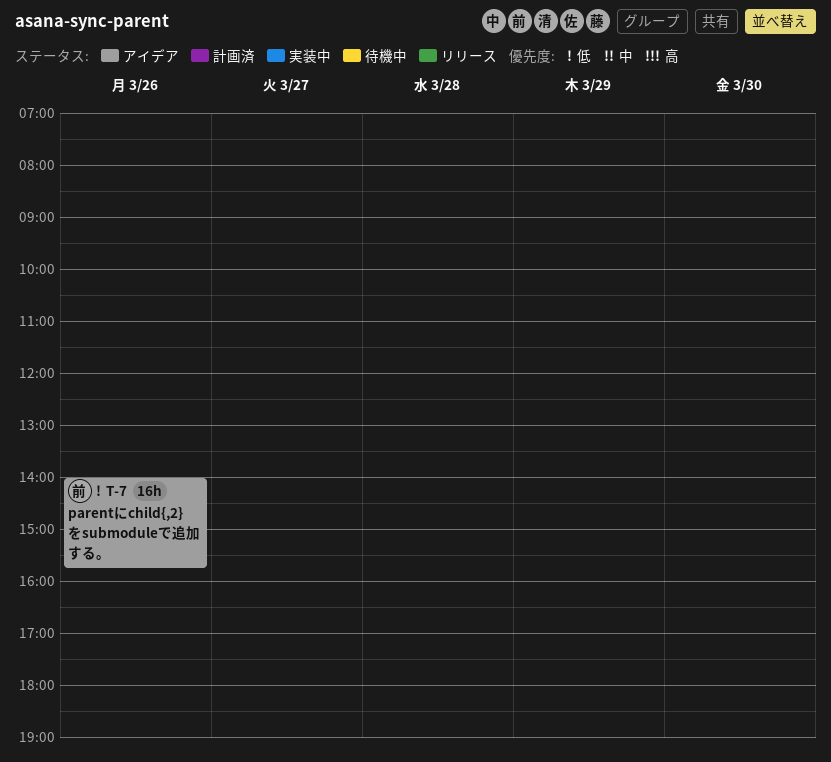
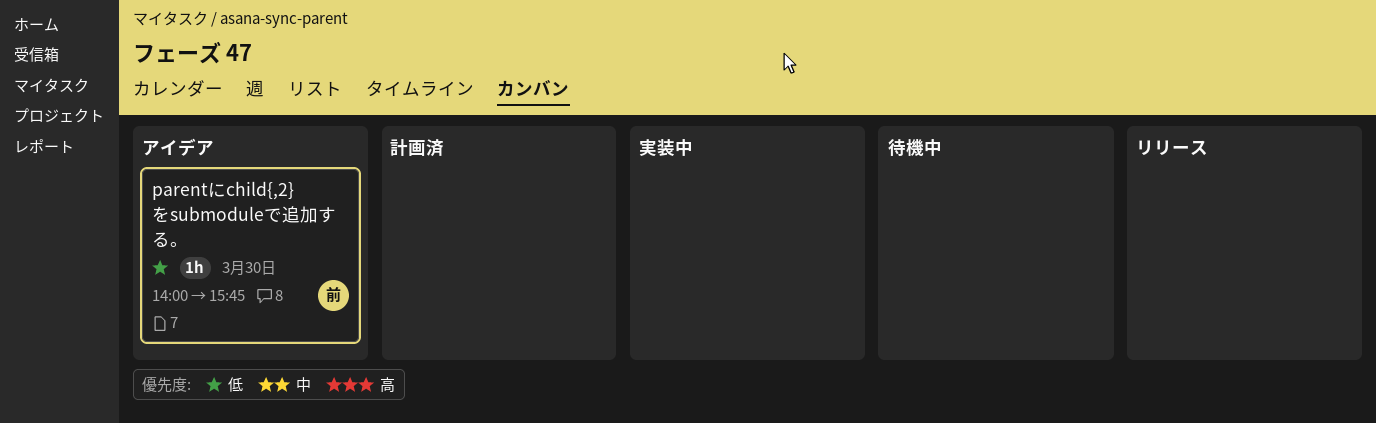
parentにchild{,2}をsubmoduleで追加する。, estimate: 16h -> 1h
parentにchild{,2}をsubmoduleで追加する。, day: Mar 26 -> Mar 30

